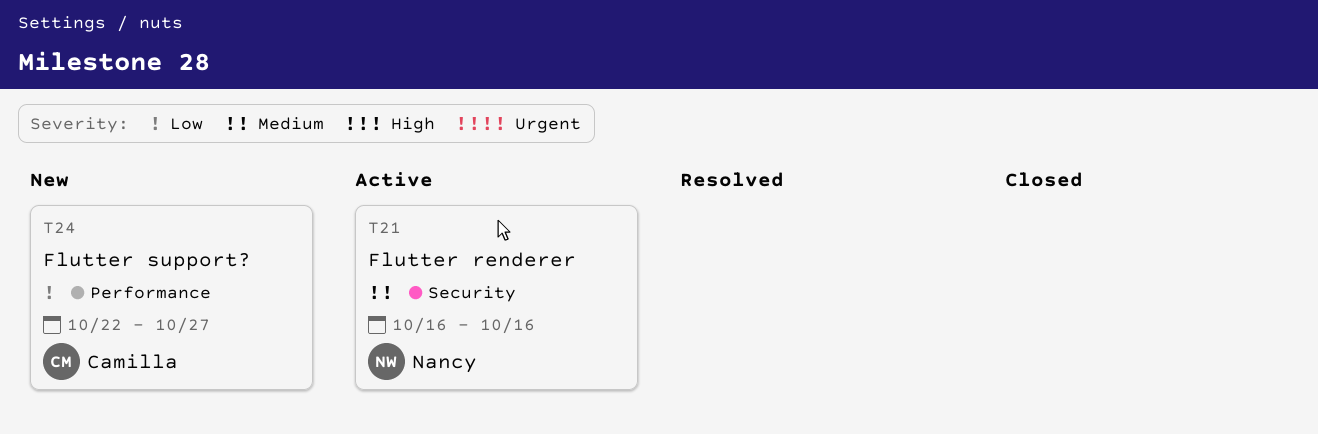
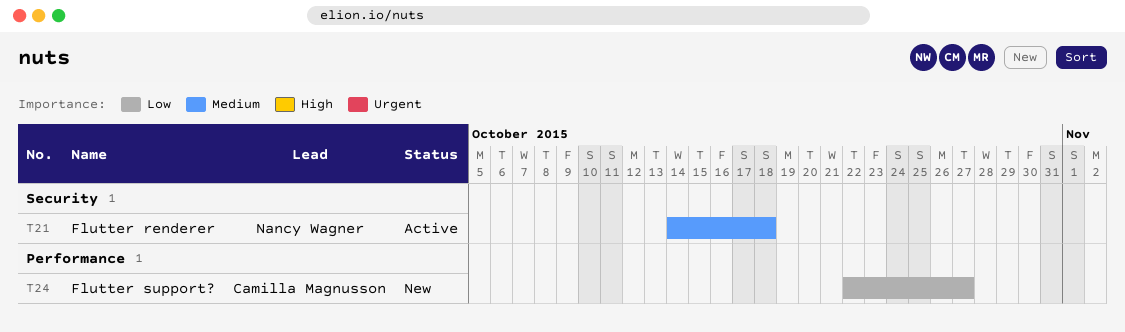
T21, start: Oct 16 -> Oct 14
T21, due: Oct 16 -> Oct 18

